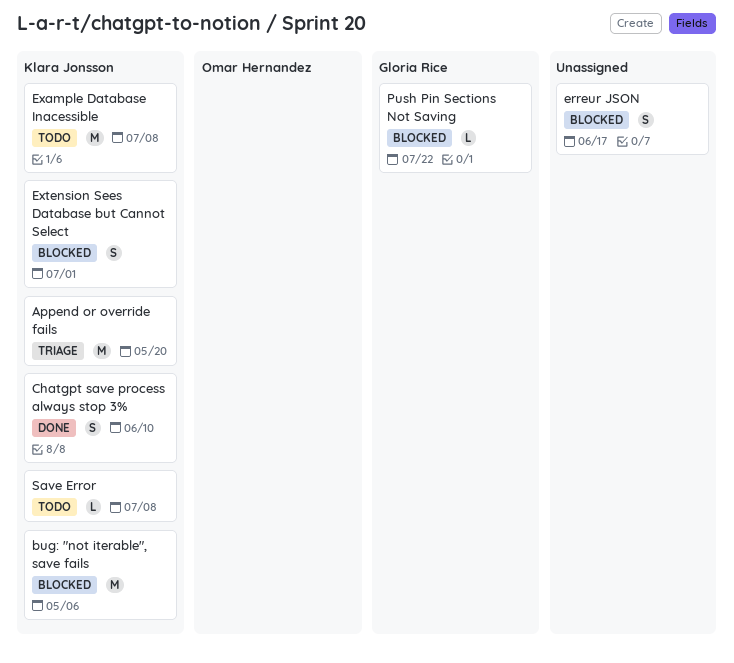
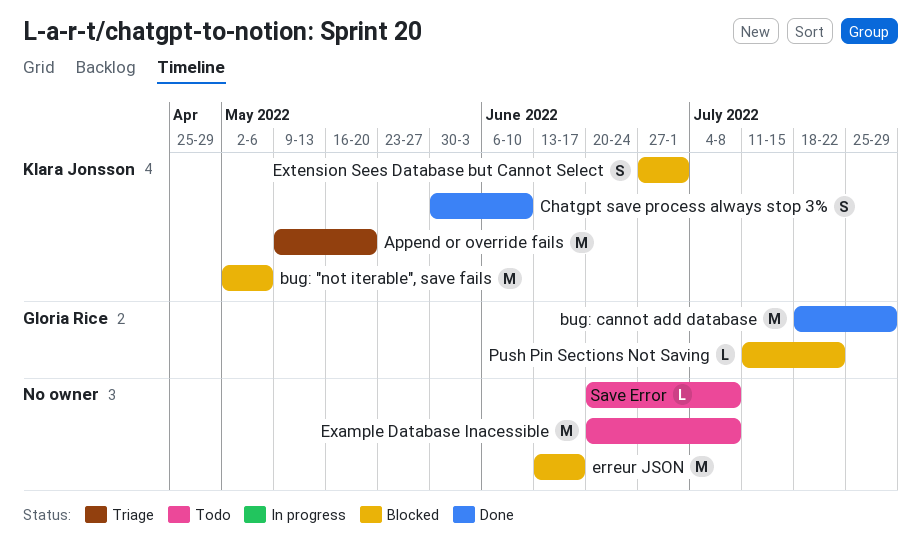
bug: cannot add database: none -> present
erreur JSON, estimate: S -> M
Example Database Inacessible, owner: Klara Jonsson -> none
Save Error, owner: Klara Jonsson -> none

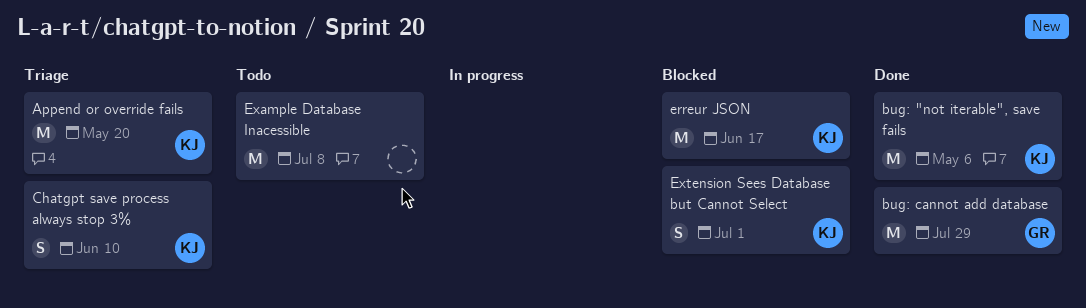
bug: "not iterable", save fails, status: Blocked -> Done
Chatgpt save process always stop 3%, status: Done -> Triage
erreur JSON, owner: none -> Klara Jonsson
Push Pin Sections Not Saving: present -> none
Save Error: present -> none

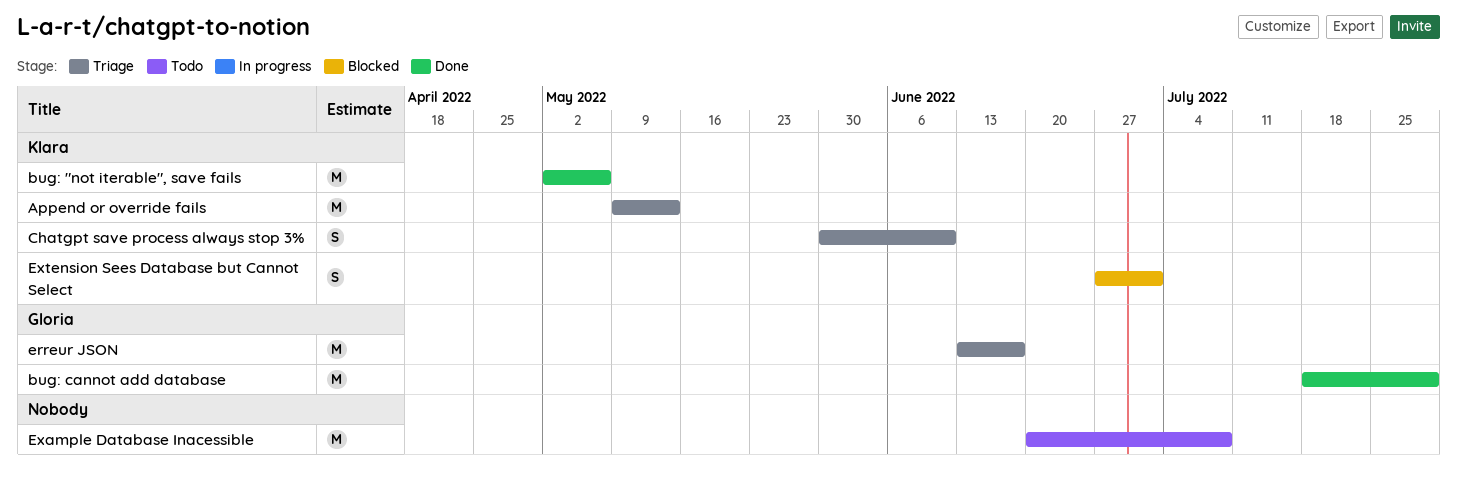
Append or override fails, due: May 20 -> May 13
erreur JSON, status: Blocked -> Triage
erreur JSON, owner: Klara -> Gloria

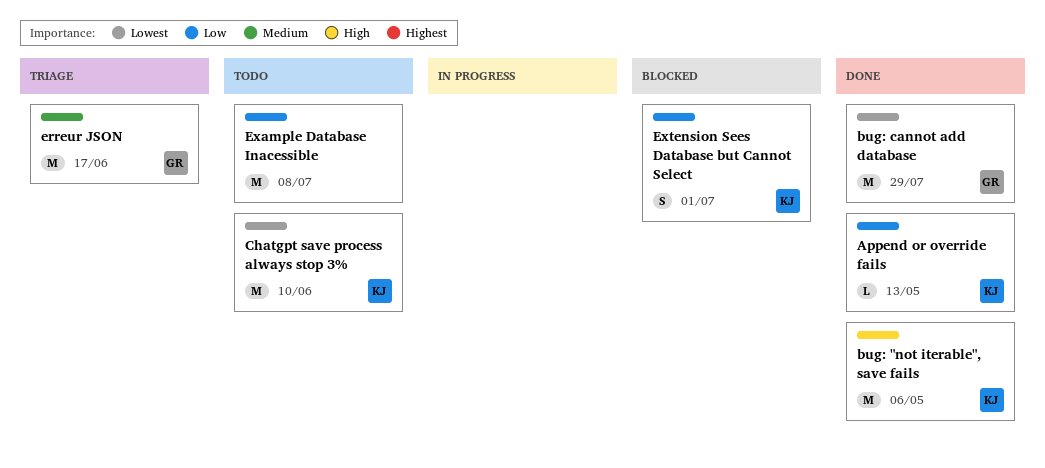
Append or override fails, status: Triage -> Done
Append or override fails, estimate: M -> L
Chatgpt save process always stop 3%, status: Triage -> Todo
Chatgpt save process always stop 3%, estimate: S -> M

